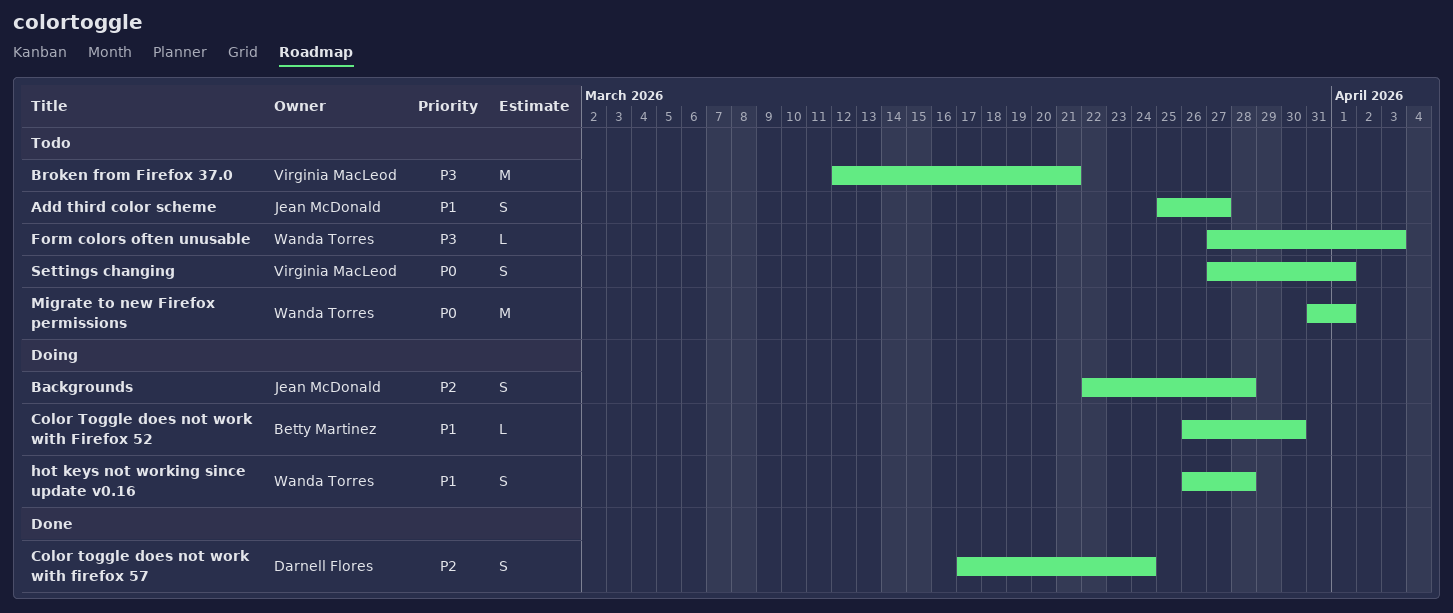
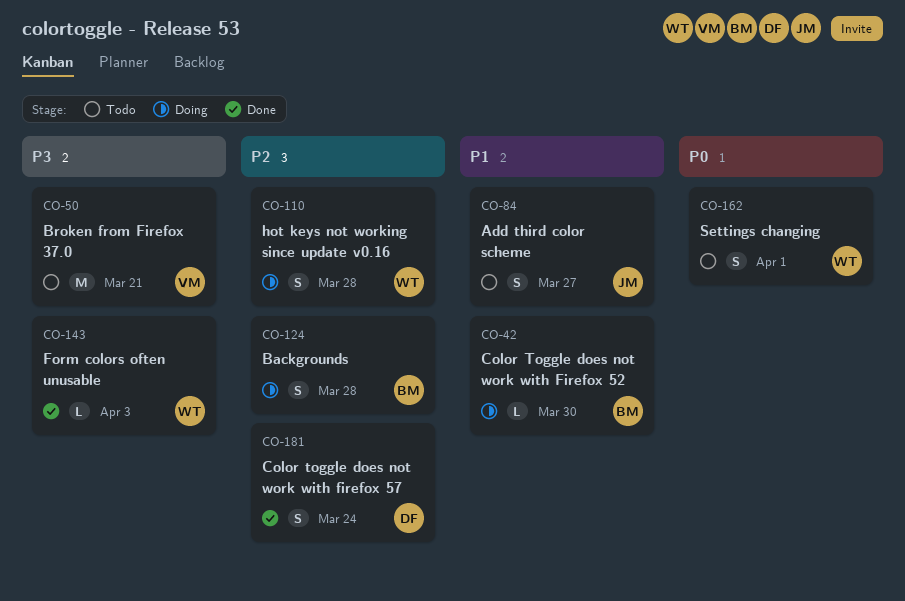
Backgrounds, owner: Jean McDonald -> Betty Martinez
Form colors often unusable, status: Todo -> Done
hot keys not working since update v0.16, priority: P1 -> P2
Migrate to new Firefox permissions: present -> none
Settings changing, owner: Virginia MacLeod -> Wanda Torres

